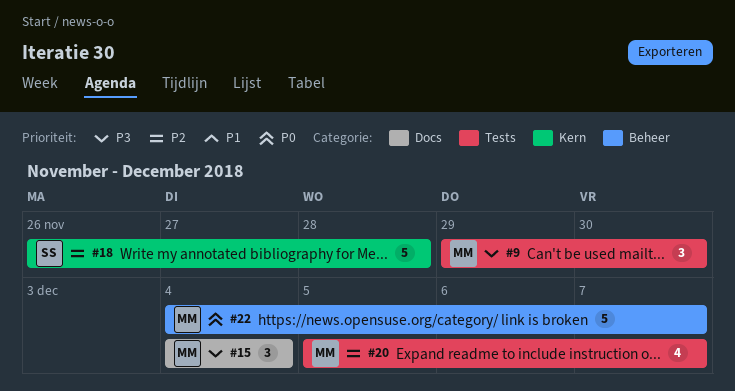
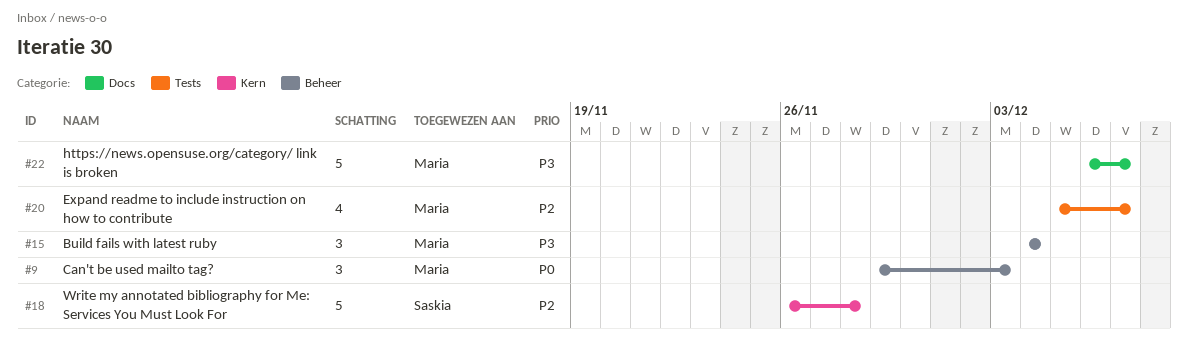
#9, priority: P3 -> P0
#9, label: Tests -> Beheer
#9, due: Nov 30 -> Dec 3
#15, label: Docs -> Beheer
#22, priority: P0 -> P3
#22, label: Beheer -> Docs
#22, start: Dec 4 -> Dec 6

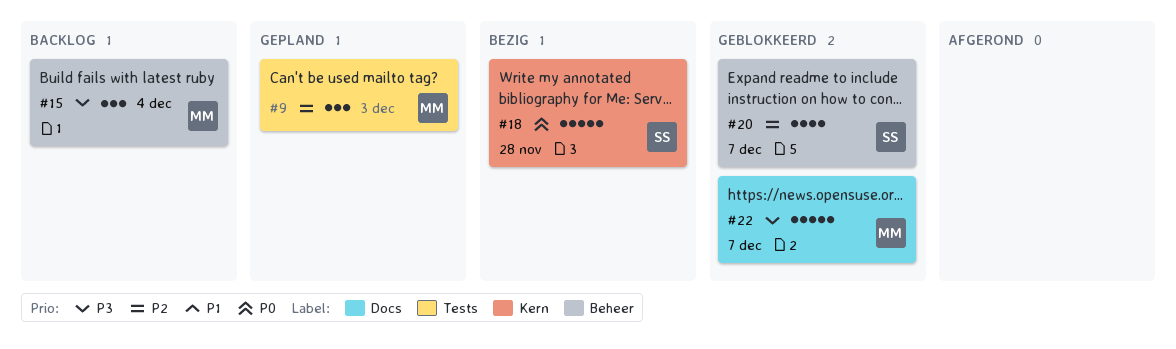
#9, priority: P0 -> P2
#9, label: Beheer -> Tests
#18, priority: P2 -> P0
#20, owner: Maria -> Saskia
#20, label: Tests -> Beheer

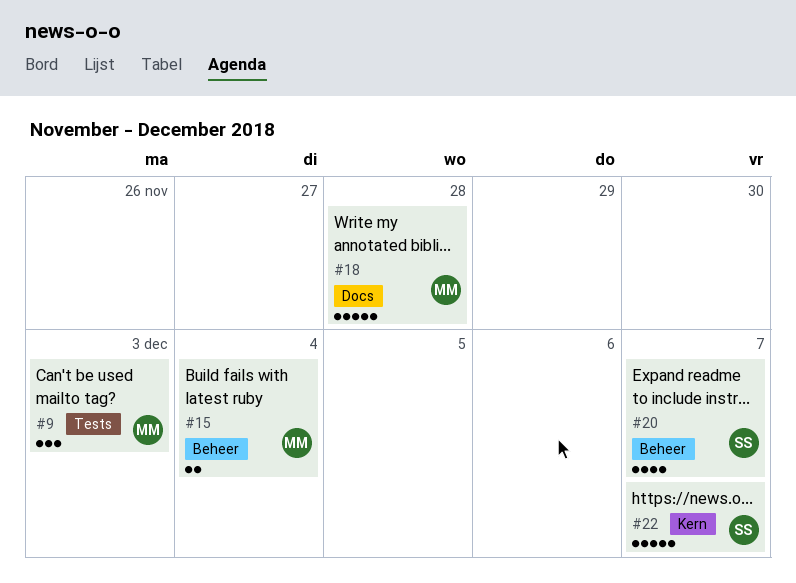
#15, estimate: 3 -> 2
#18, owner: SS -> MM
#18, label: Kern -> Docs
#22, owner: MM -> SS
#22, label: Docs -> Kern

